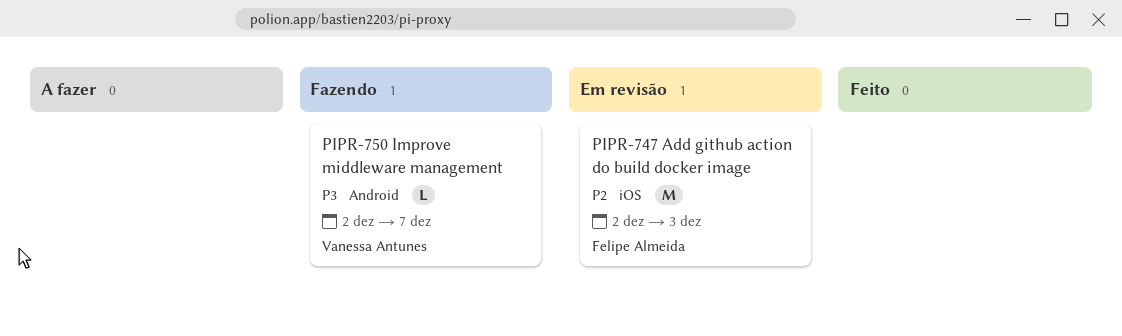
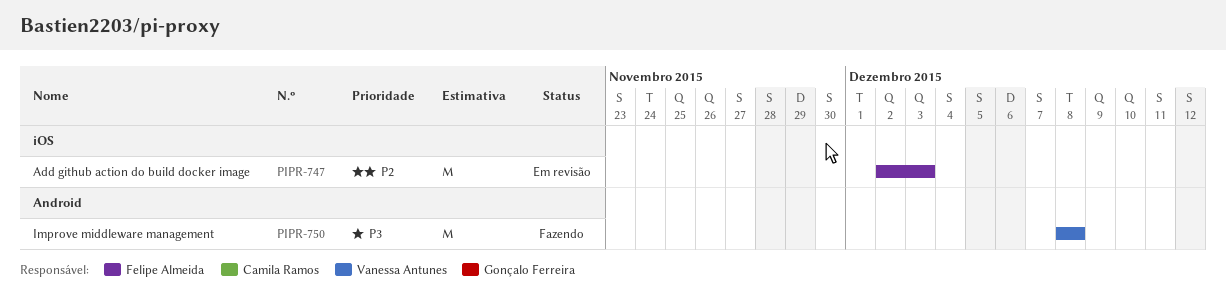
PIPR-750, estimate: L -> M
PIPR-750, start: Dec 2 -> Dec 8
PIPR-750, due: Dec 7 -> Dec 8

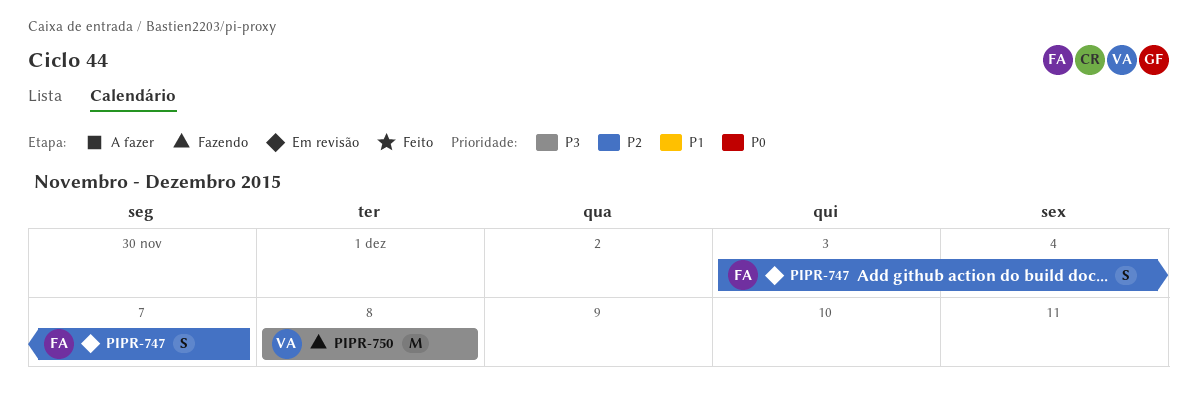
PIPR-747, estimate: M -> S
PIPR-747, start: Dec 2 -> Dec 3
PIPR-747, due: Dec 3 -> Dec 7

